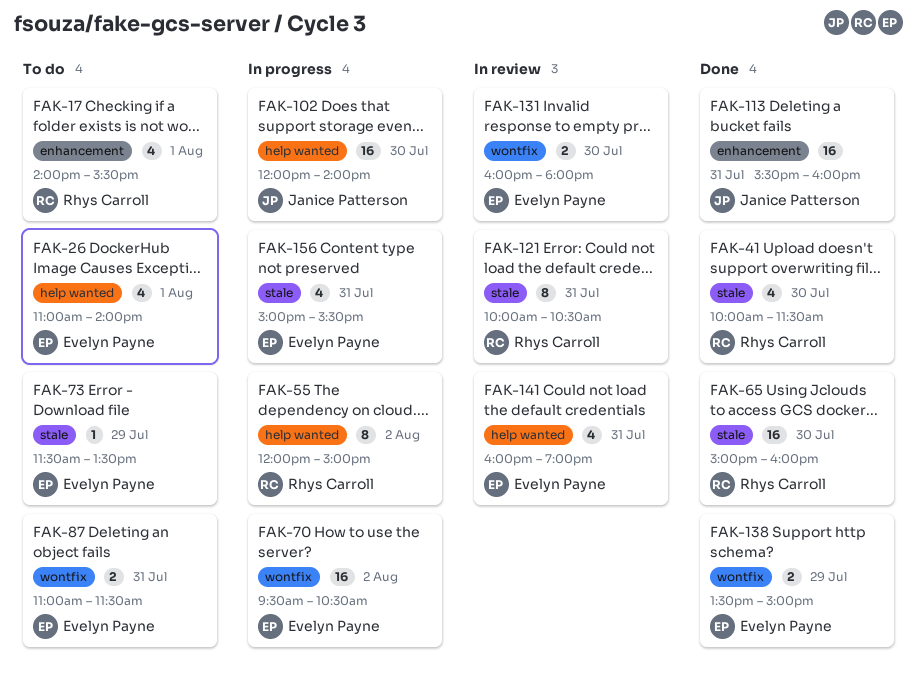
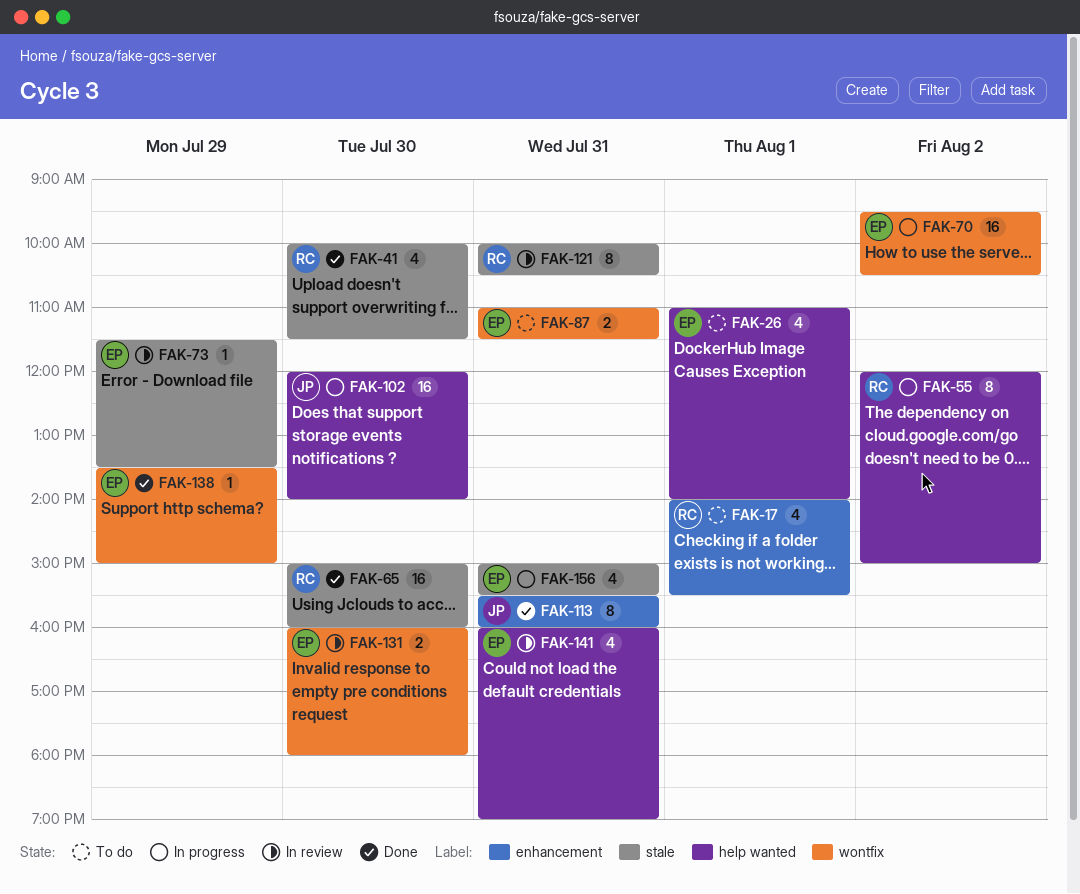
FAK-73, status: To do -> In review
FAK-113, estimate: 16 -> 8
FAK-138, estimate: 2 -> 1

